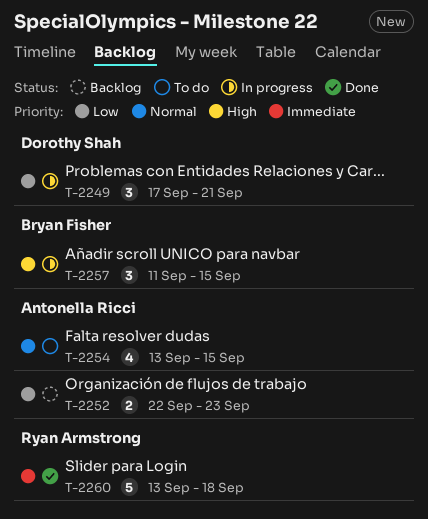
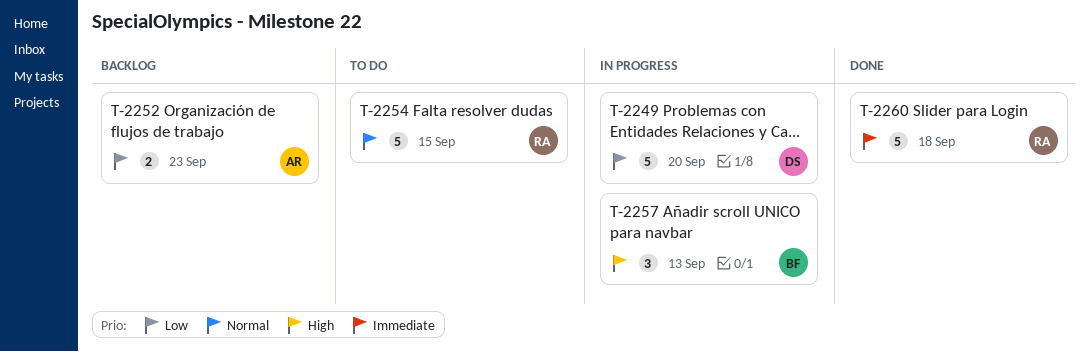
T-2249, estimate: 3 -> 5
T-2249, due: Sep 21 -> Sep 20
T-2254, owner: Antonella Ricci -> Ryan Armstrong
T-2254, estimate: 4 -> 5
T-2257, due: Sep 15 -> Sep 13

